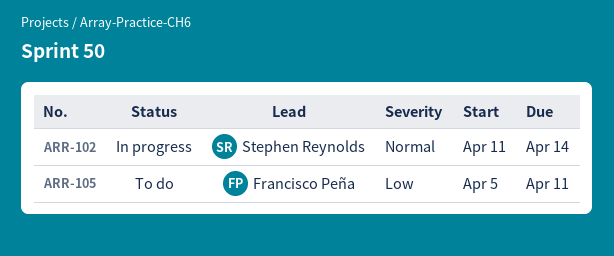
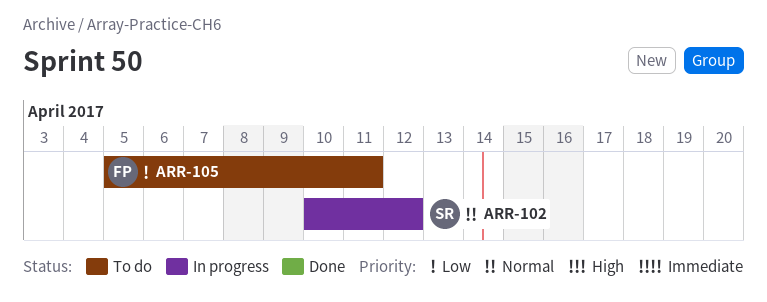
ARR-102, start: Apr 11 -> Apr 10
ARR-102, due: Apr 14 -> Apr 12

